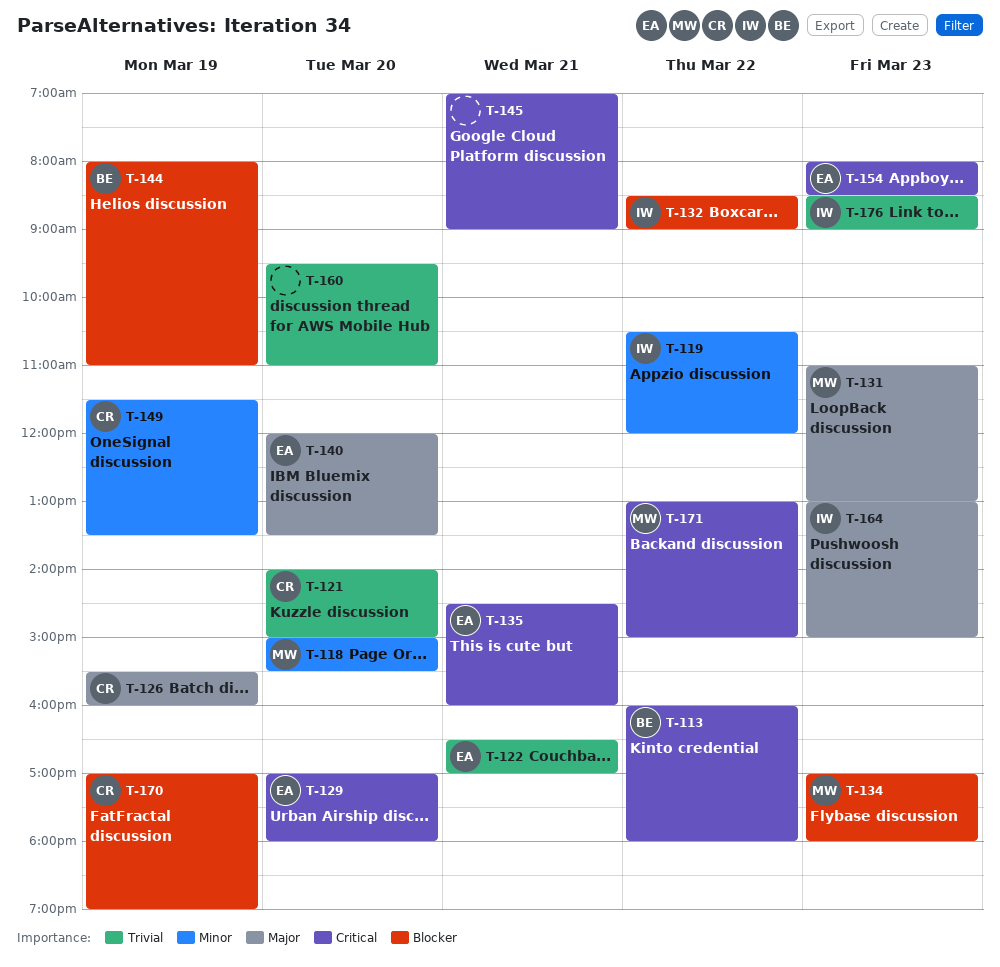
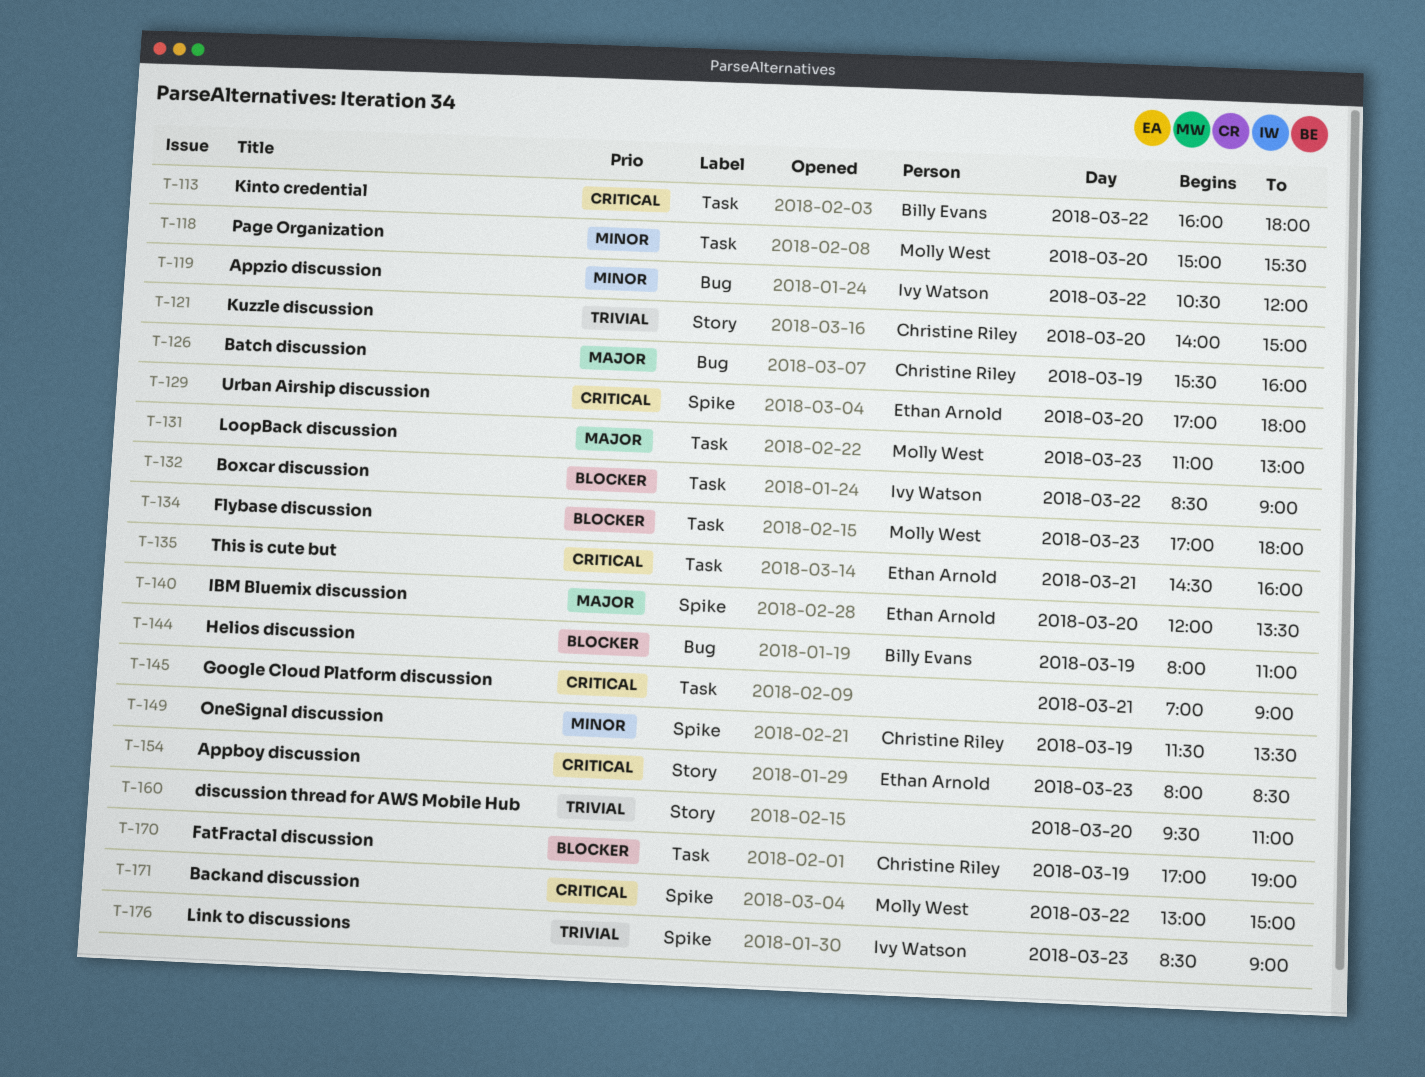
T-122: present -> none
T-164: present -> none

